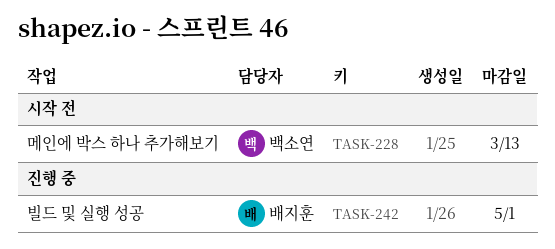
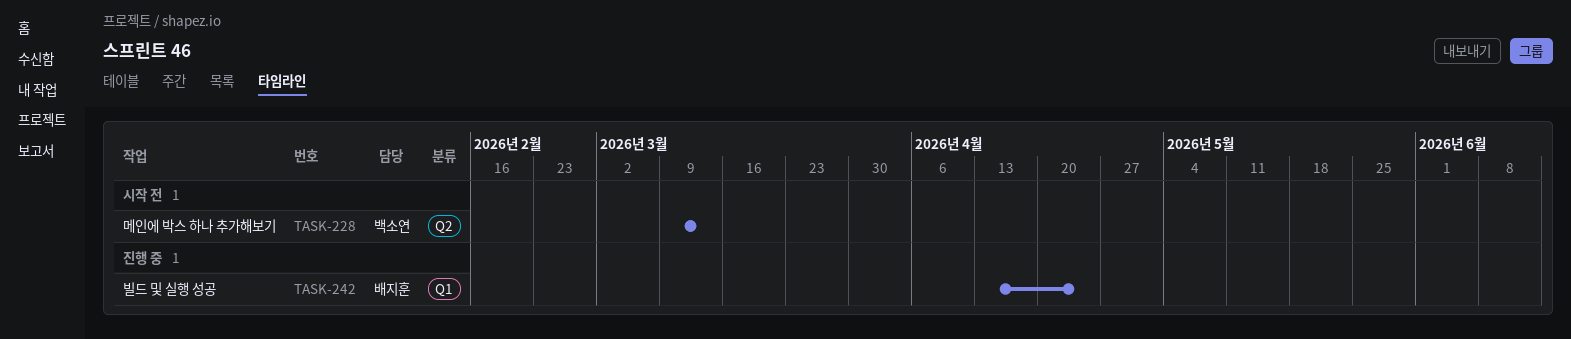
TASK-242, due: May 1 -> Apr 24

